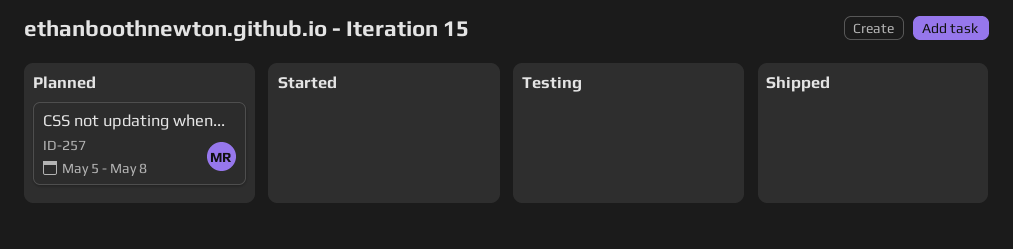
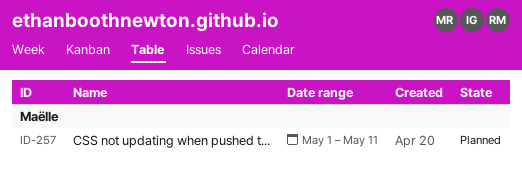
ID-257, start: May 5 -> May 1
ID-257, due: May 8 -> May 11

